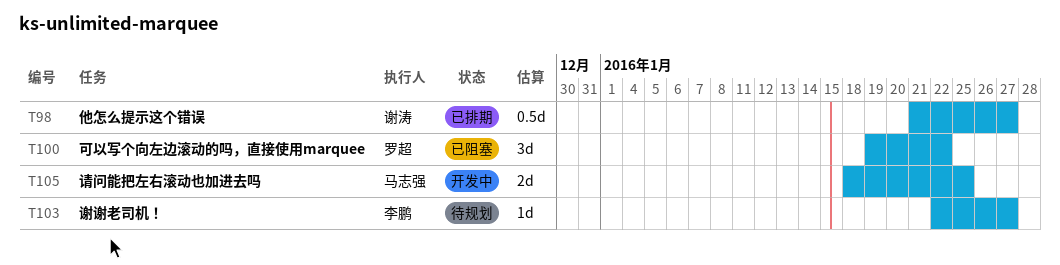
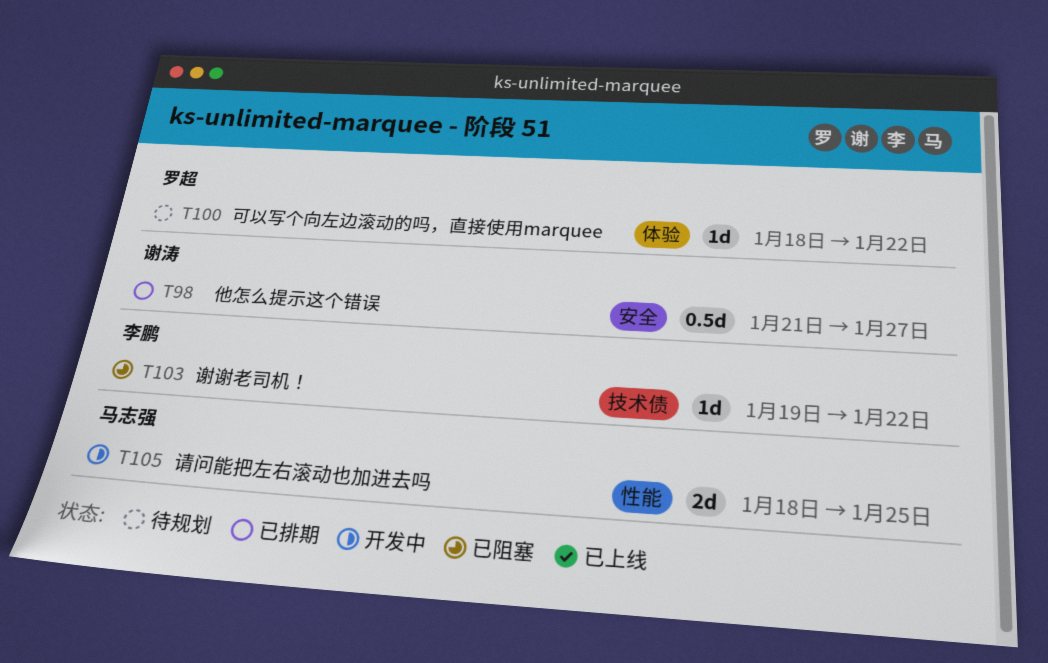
T100, status: 已阻塞 -> 待规划
T100, estimate: 3d -> 1d
T100, start: Jan 19 -> Jan 18
T103, status: 待规划 -> 已阻塞
T103, start: Jan 22 -> Jan 19
T103, due: Jan 27 -> Jan 22

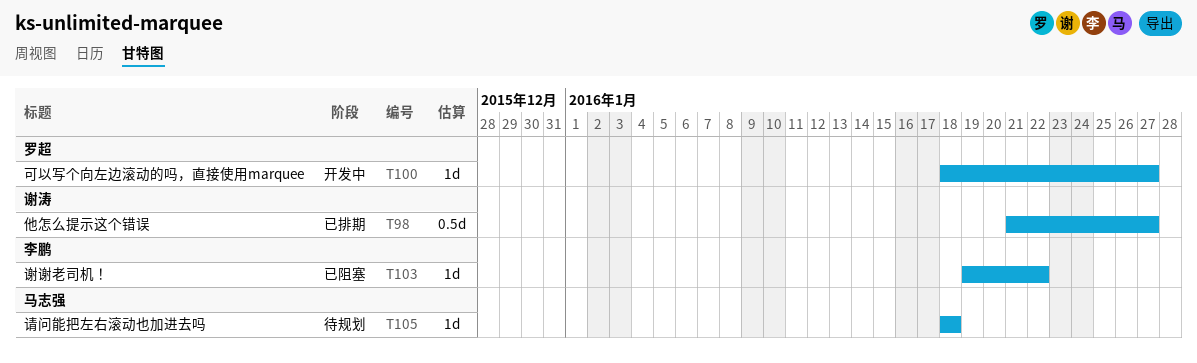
T100, status: 待规划 -> 开发中
T100, due: Jan 22 -> Jan 27
T105, status: 开发中 -> 待规划
T105, estimate: 2d -> 1d
T105, due: Jan 25 -> Jan 18

